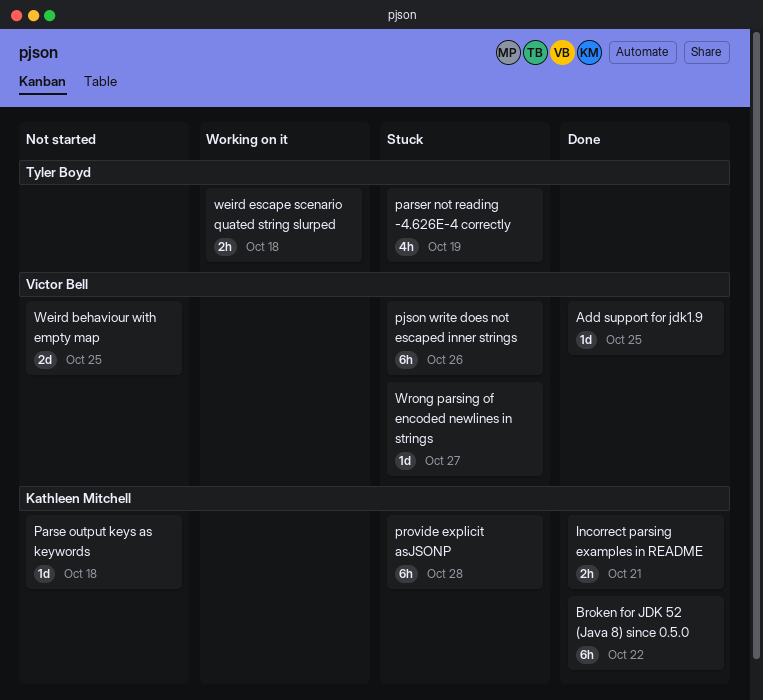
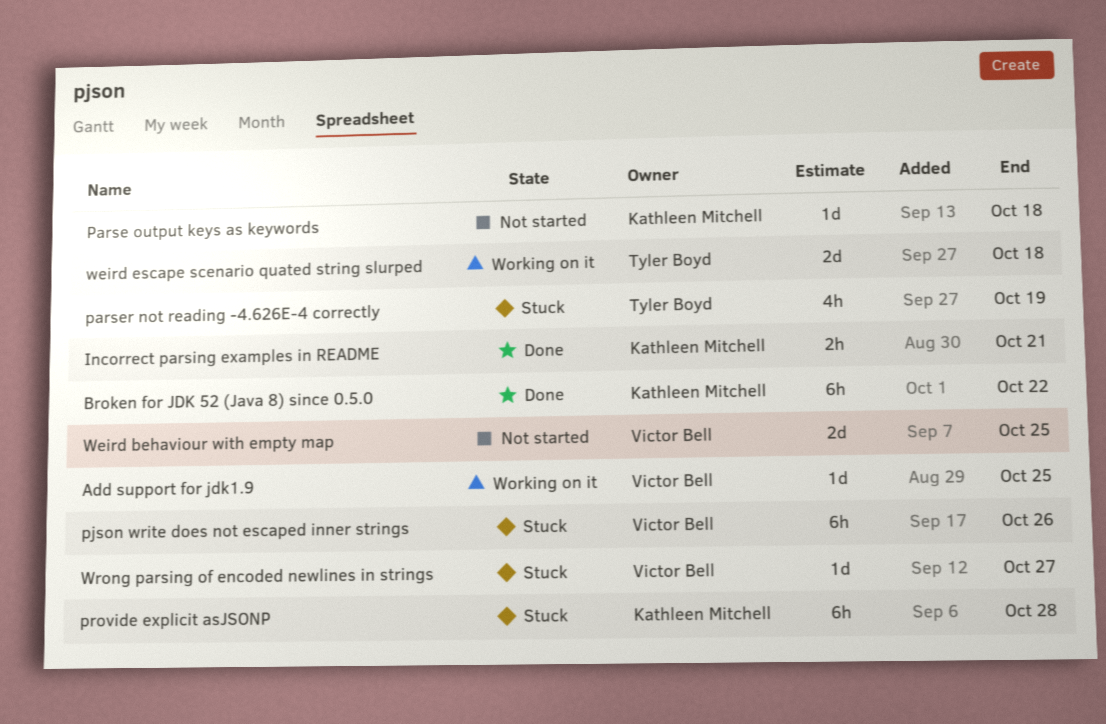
Add support for jdk1.9, status: Done -> Working on it
weird escape scenario quated string slurped, estimate: 2h -> 2d

